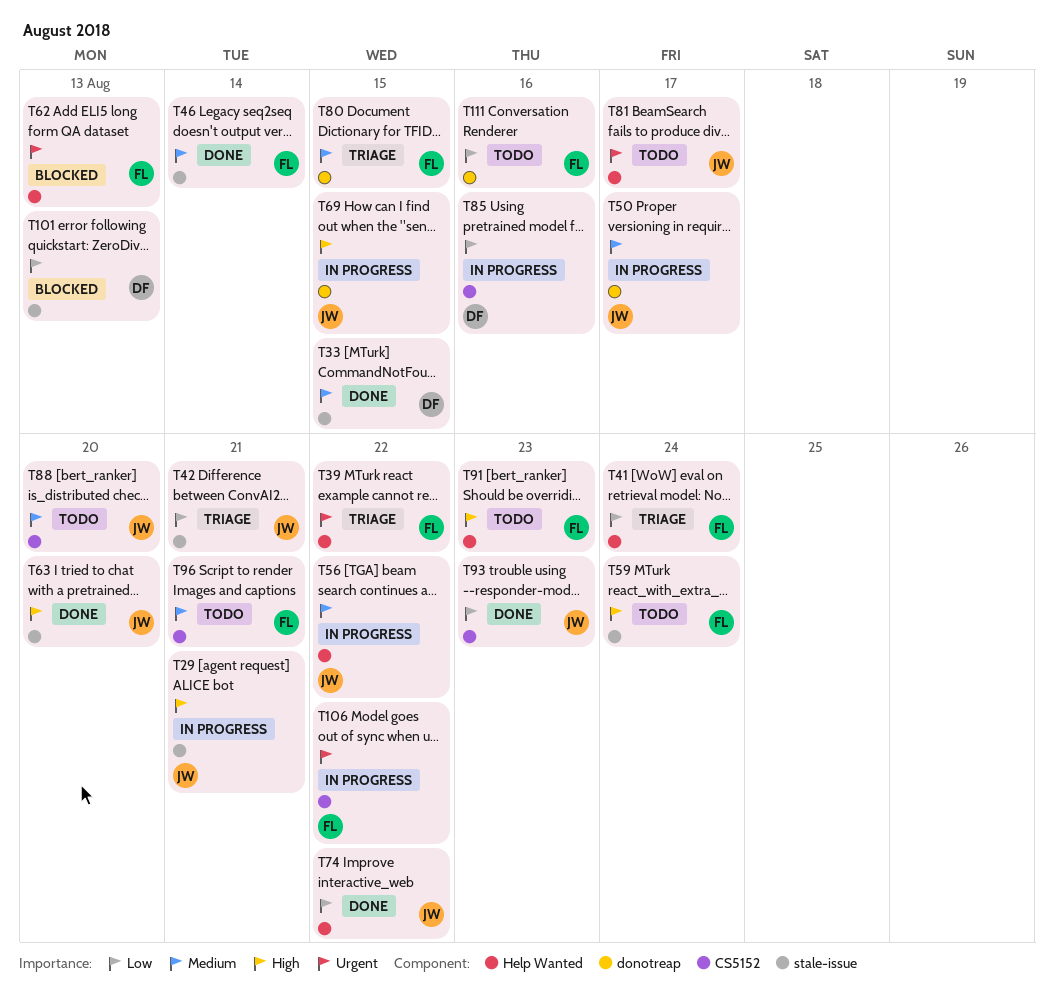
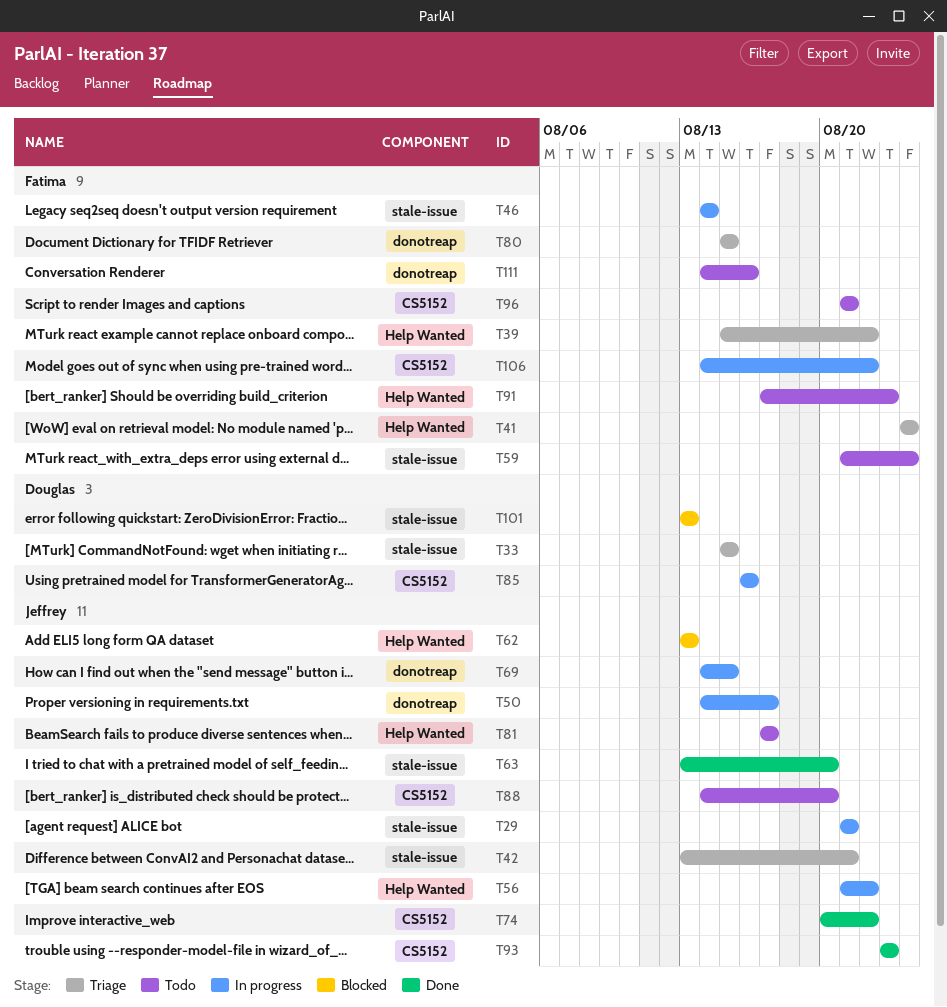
T33, status: Done -> Triage
T46, status: Done -> In progress
T62, owner: Fatima -> Jeffrey
T74, label: Help Wanted -> CS5152

